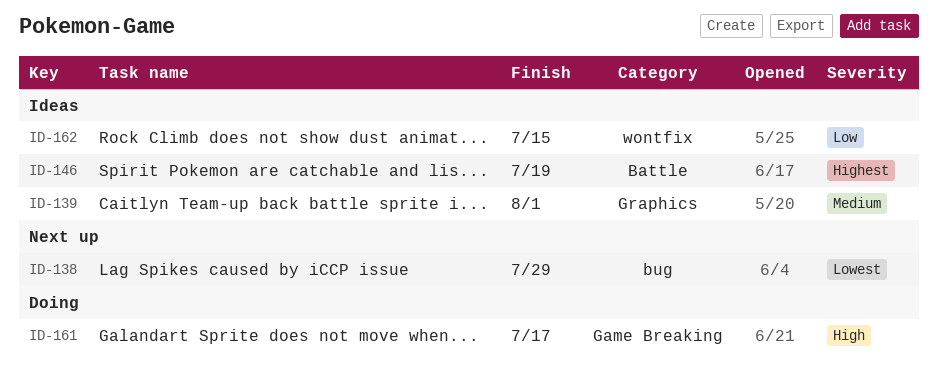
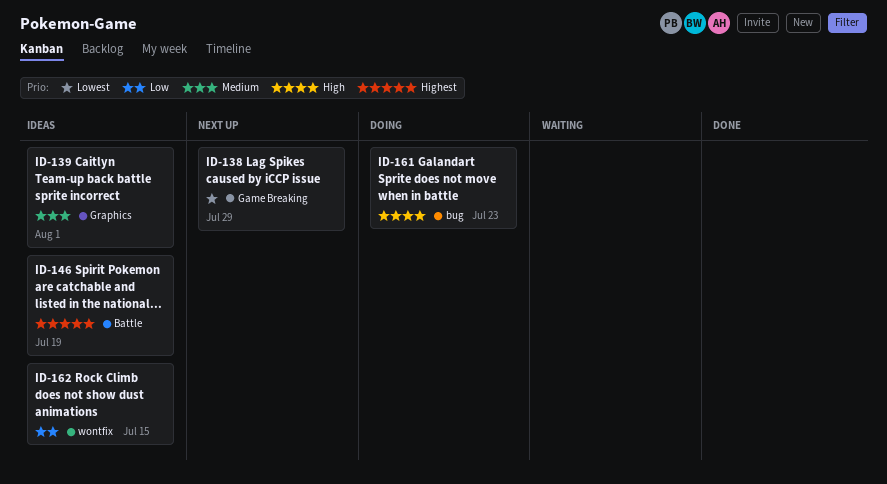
ID-138, label: bug -> Game Breaking
ID-161, label: Game Breaking -> bug
ID-161, due: Jul 17 -> Jul 23

